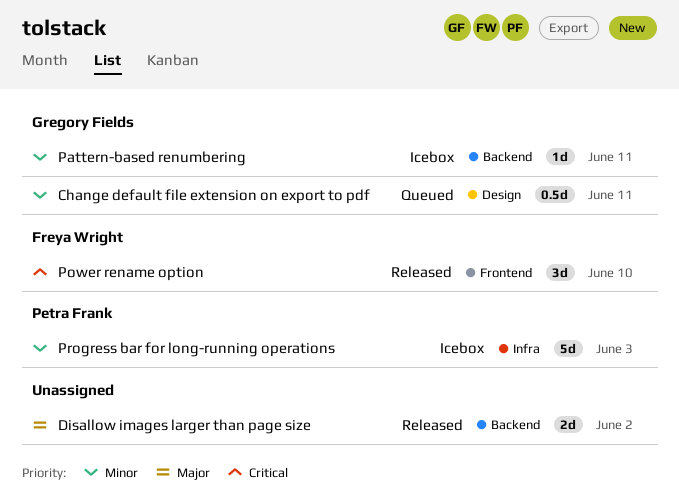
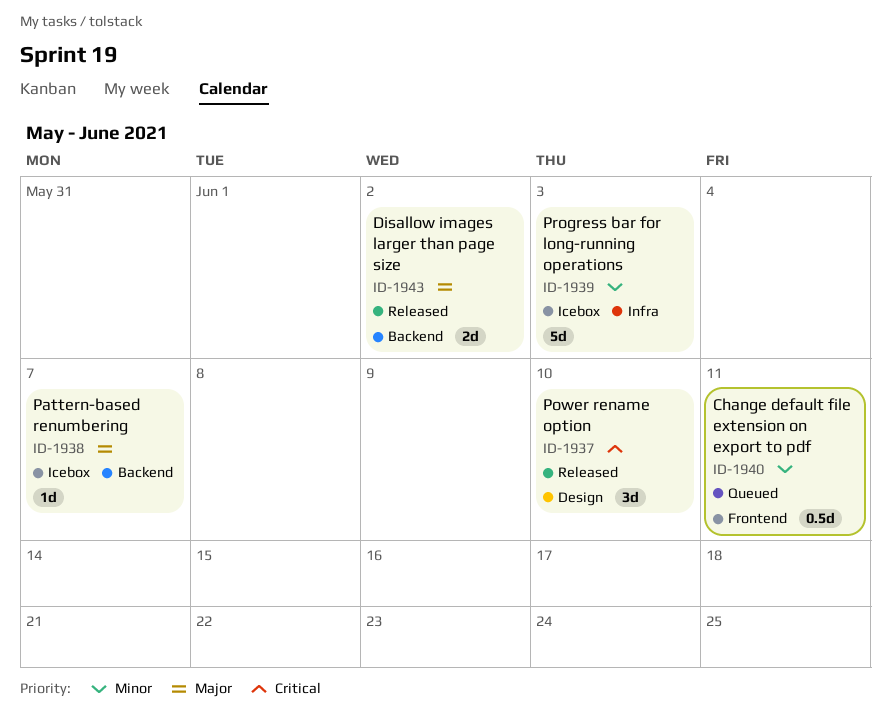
Change default file extension on export to pdf, label: Design -> Frontend
Pattern-based renumbering, priority: Minor -> Major
Pattern-based renumbering, due: Jun 11 -> Jun 7
Power rename option, label: Frontend -> Design

